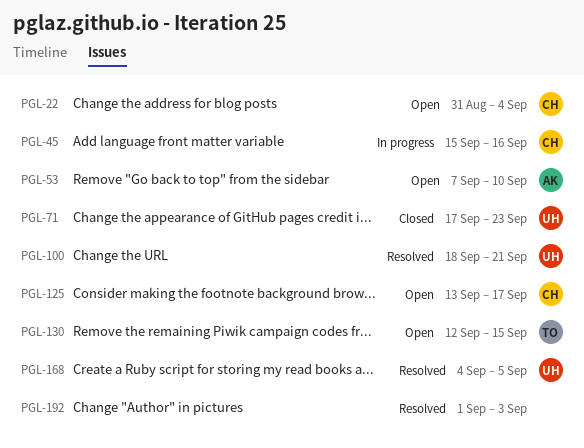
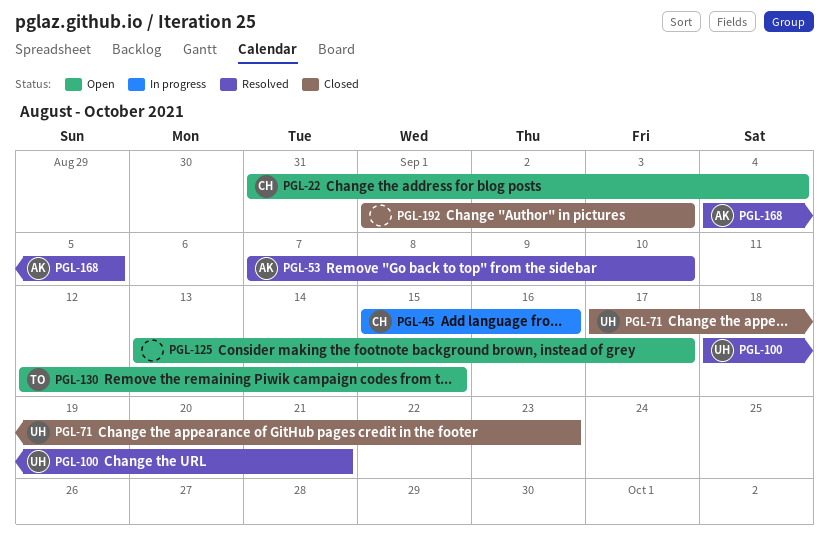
PGL-53, status: Open -> Resolved
PGL-125, owner: CH -> none
PGL-168, owner: UH -> AK
PGL-192, status: Resolved -> Closed

